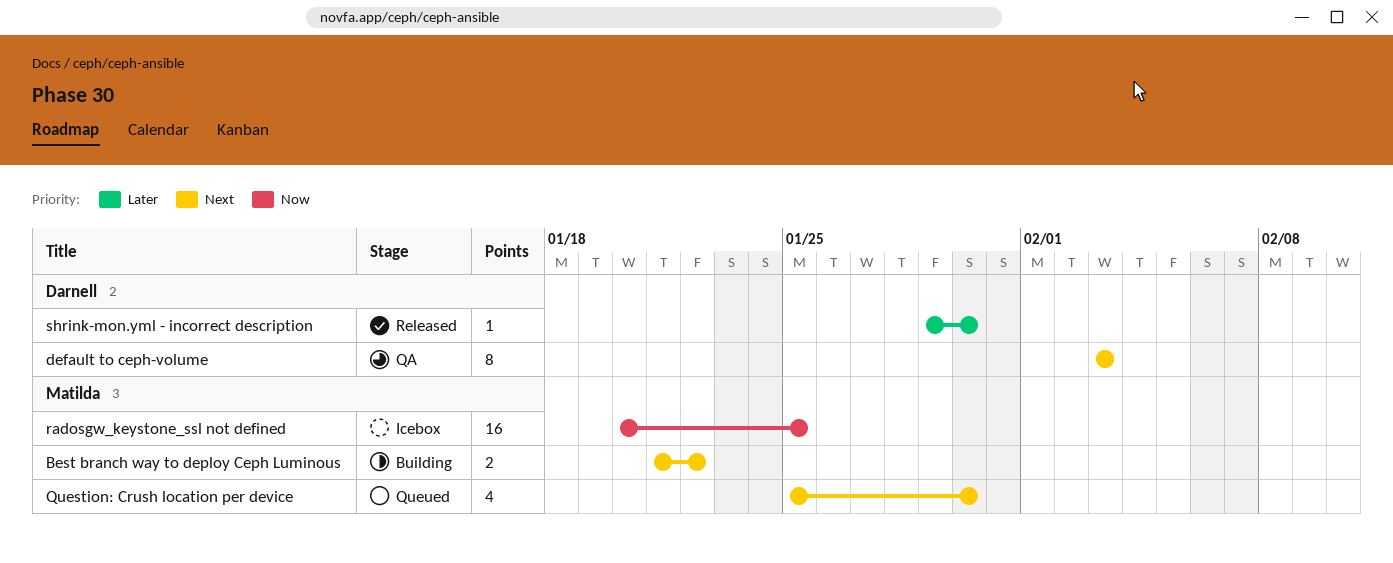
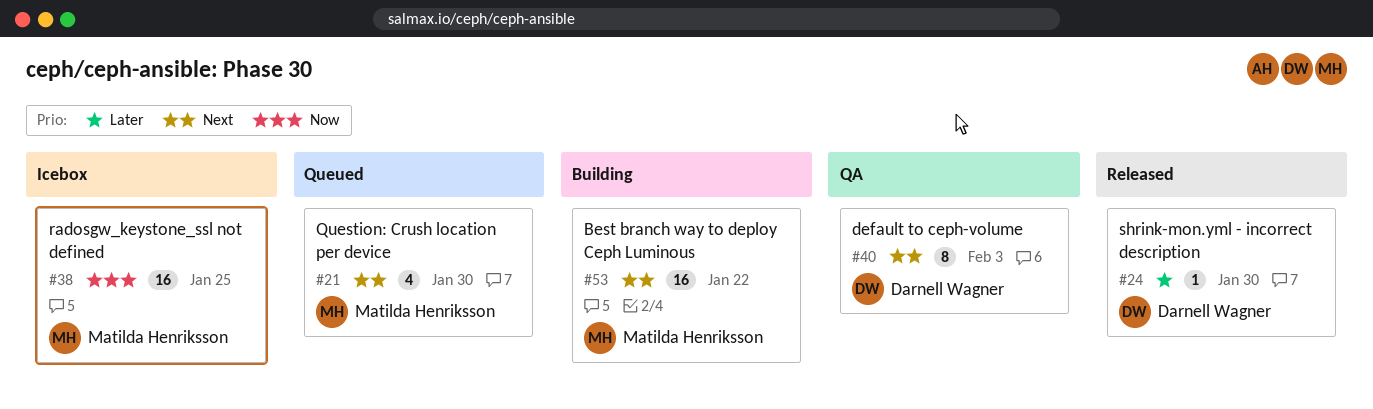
Best branch way to deploy Ceph Luminous, estimate: 2 -> 16

